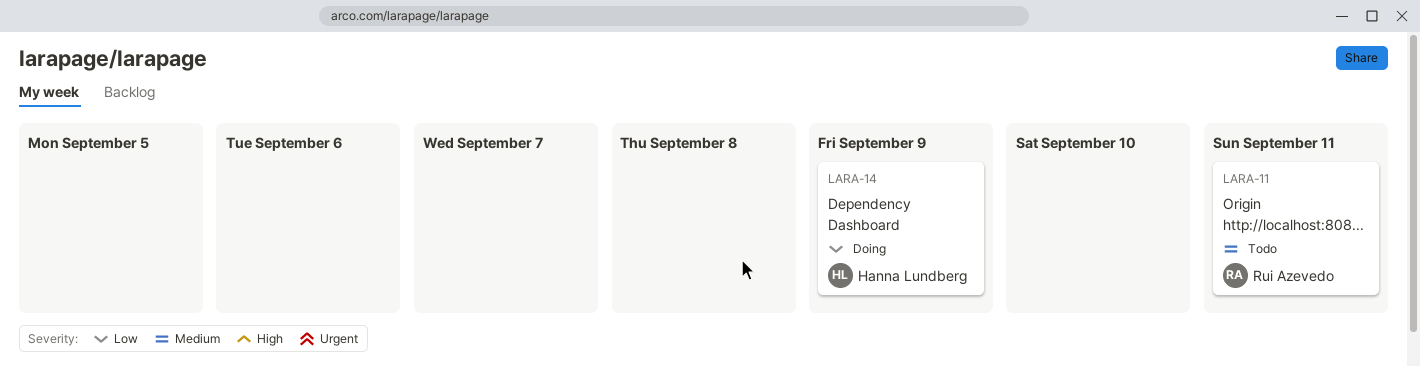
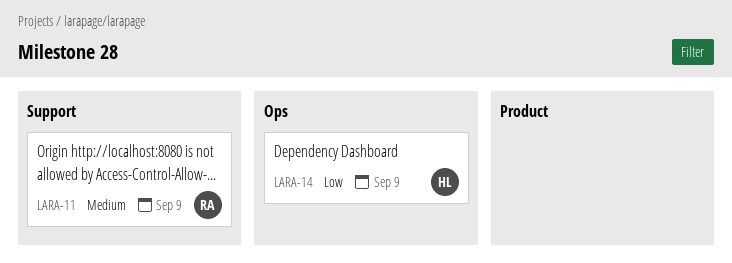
LARA-11, due: Sep 11 -> Sep 9

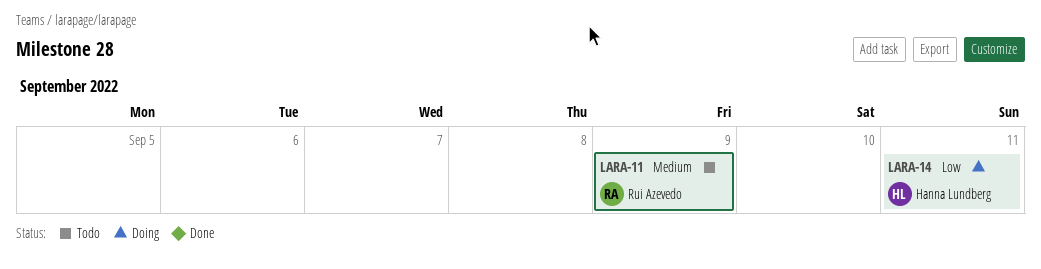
LARA-14, due: Sep 9 -> Sep 11

